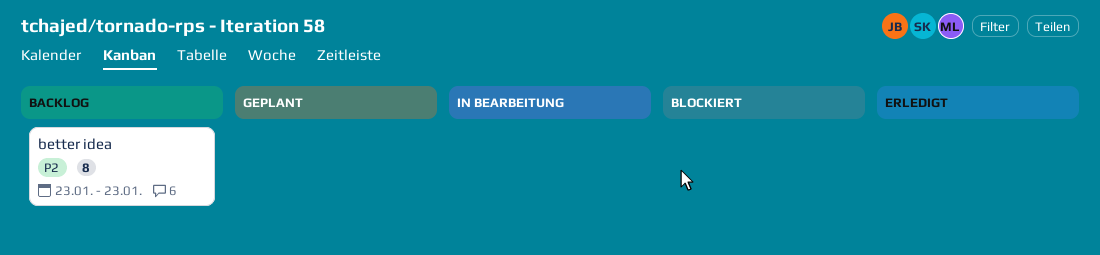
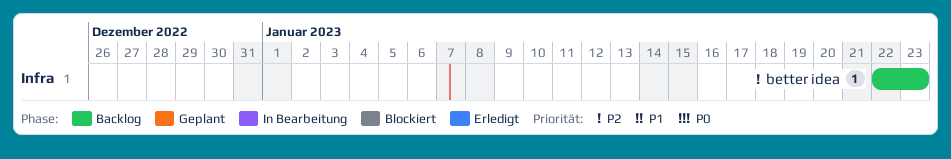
better idea, estimate: 8 -> 1
better idea, start: Jan 23 -> Jan 22

